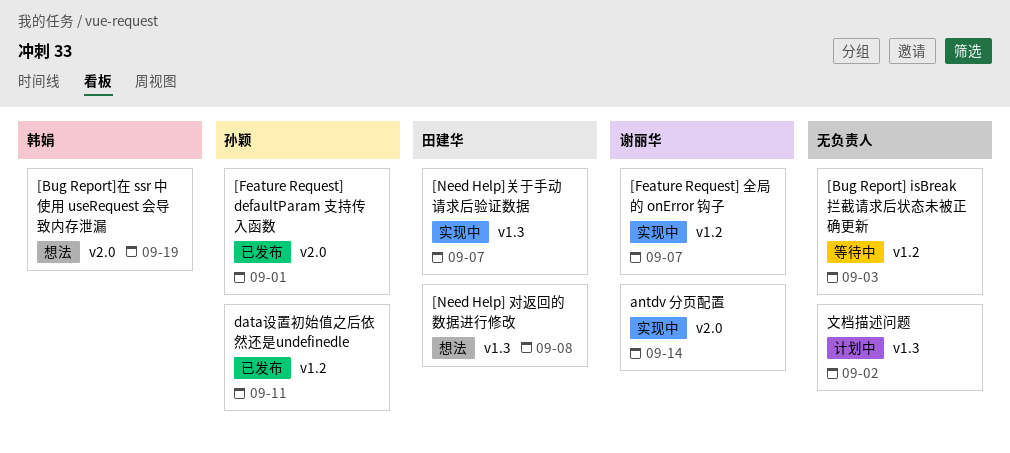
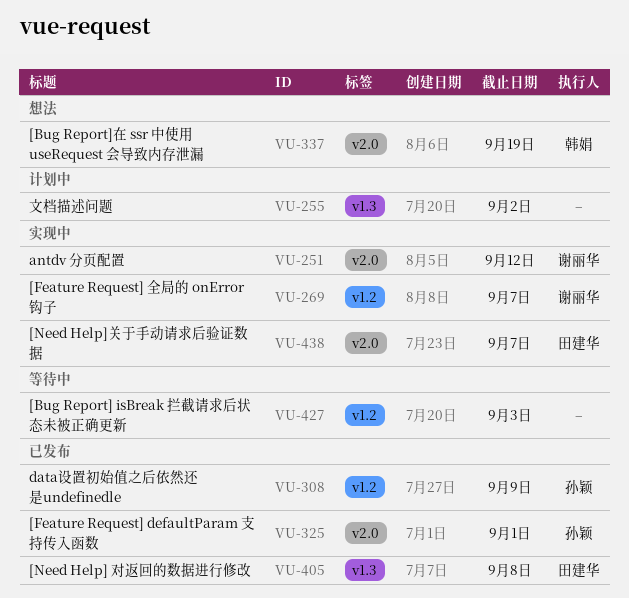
[Need Help] 对返回的数据进行修改, status: 想法 -> 已发布
[Need Help]关于手动请求后验证数据, label: v1.3 -> v2.0
antdv 分页配置, due: Sep 14 -> Sep 12
data设置初始值之后依然还是undefinedle, due: Sep 11 -> Sep 9

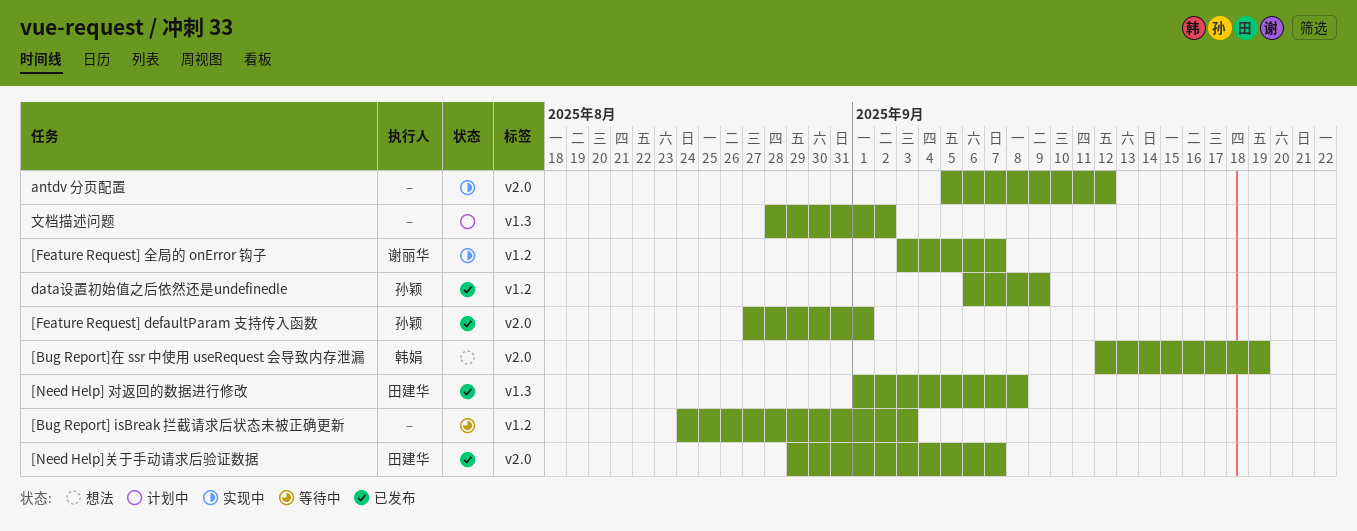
[Need Help]关于手动请求后验证数据, status: 实现中 -> 已发布
antdv 分页配置, owner: 谢丽华 -> none

